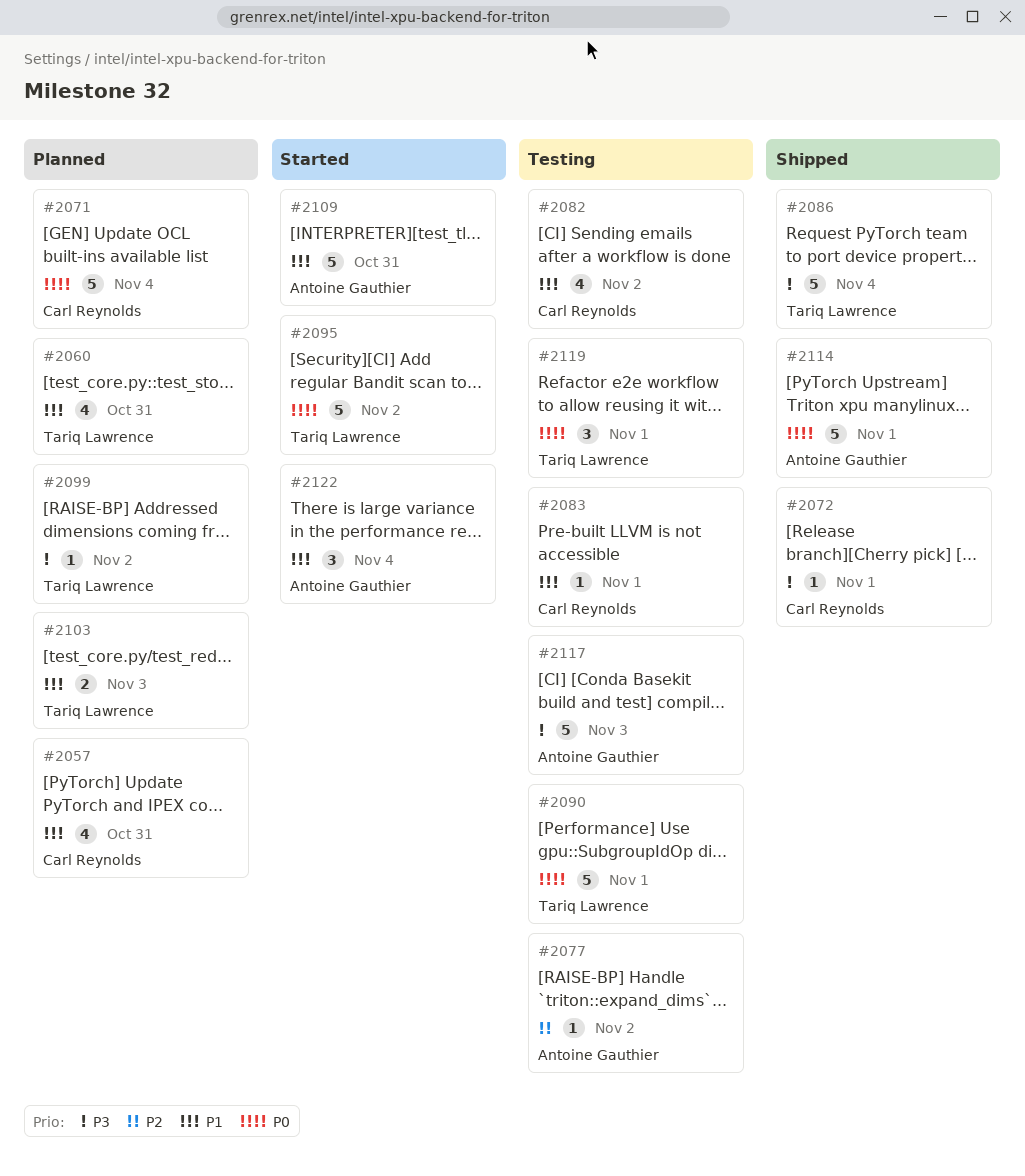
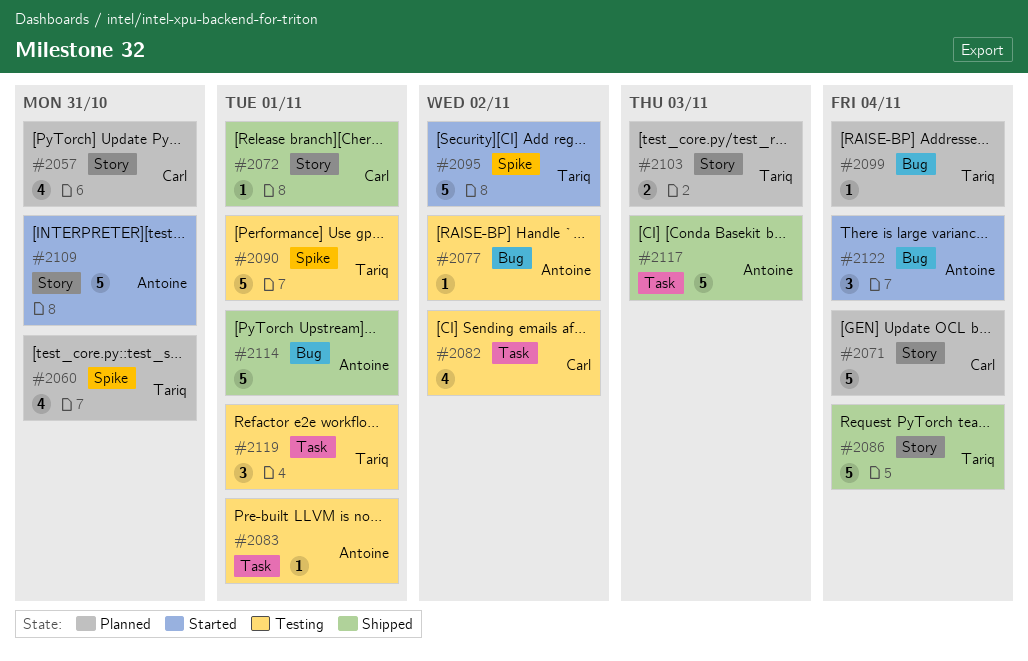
#2083, owner: Carl Reynolds -> Antoine Gauthier
#2099, due: Nov 2 -> Nov 4
#2117, status: Testing -> Shipped

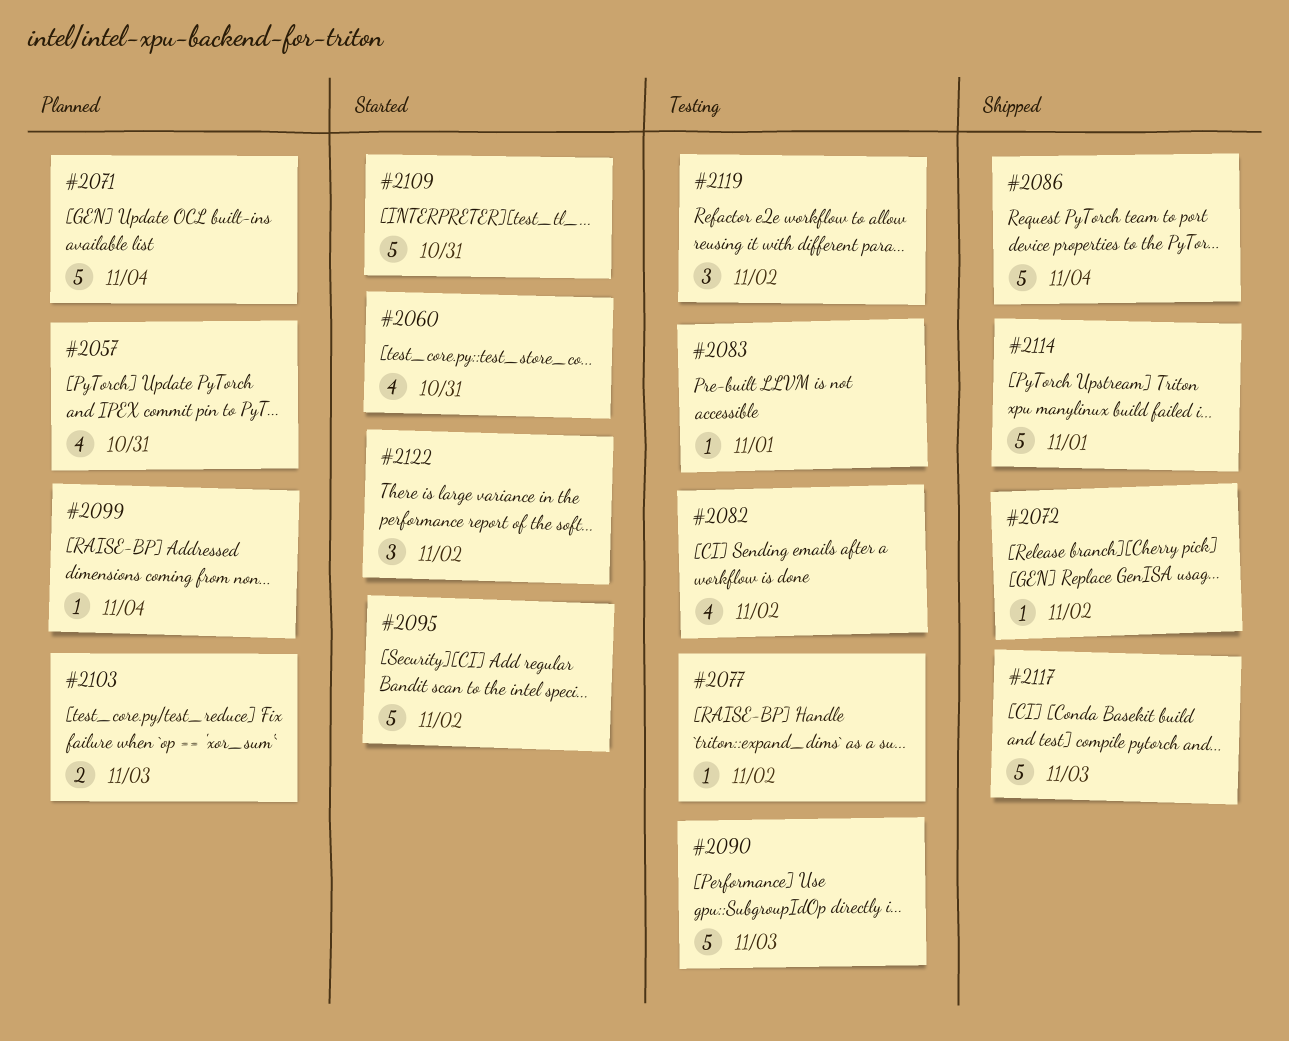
#2060, status: Planned -> Started
#2072, due: Nov 1 -> Nov 2
#2090, due: Nov 1 -> Nov 3
#2119, due: Nov 1 -> Nov 2
#2122, due: Nov 4 -> Nov 2

